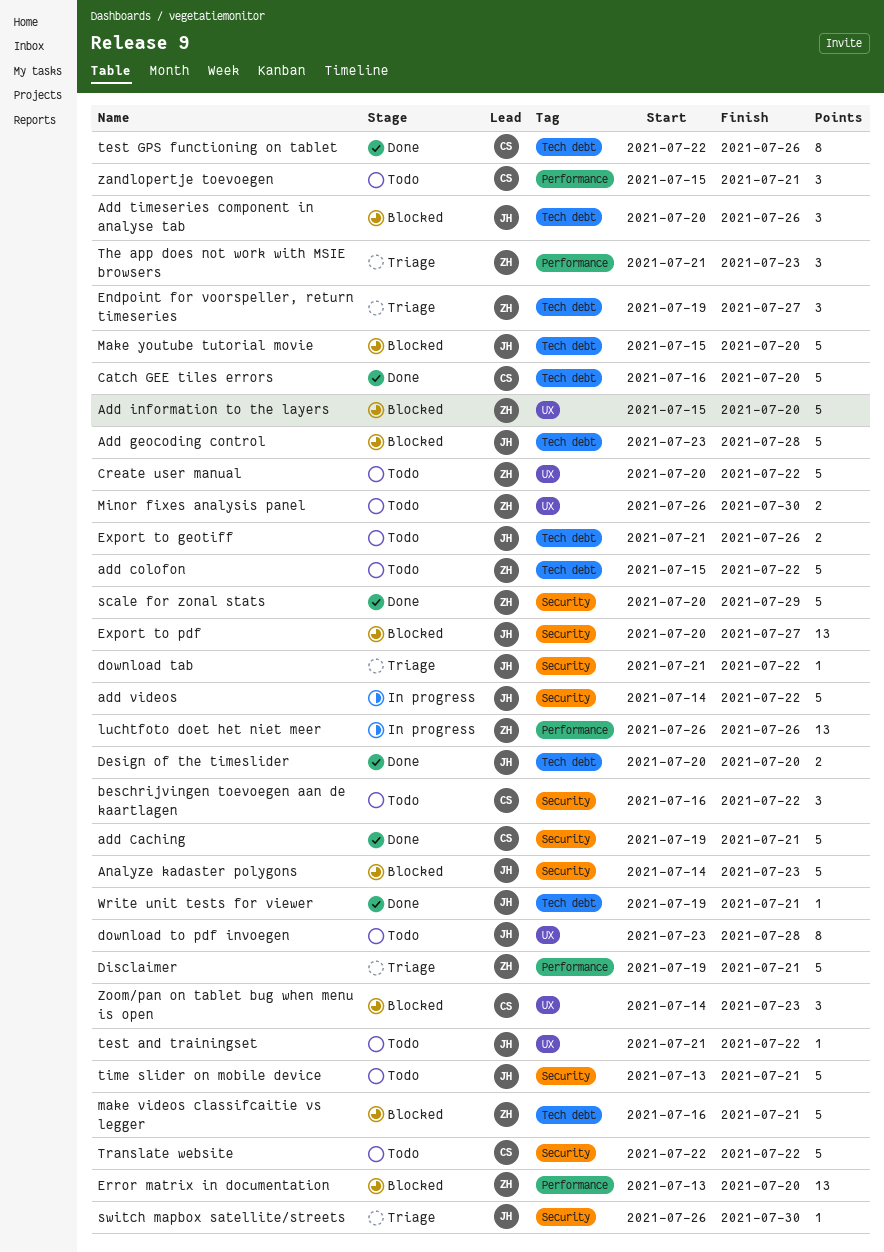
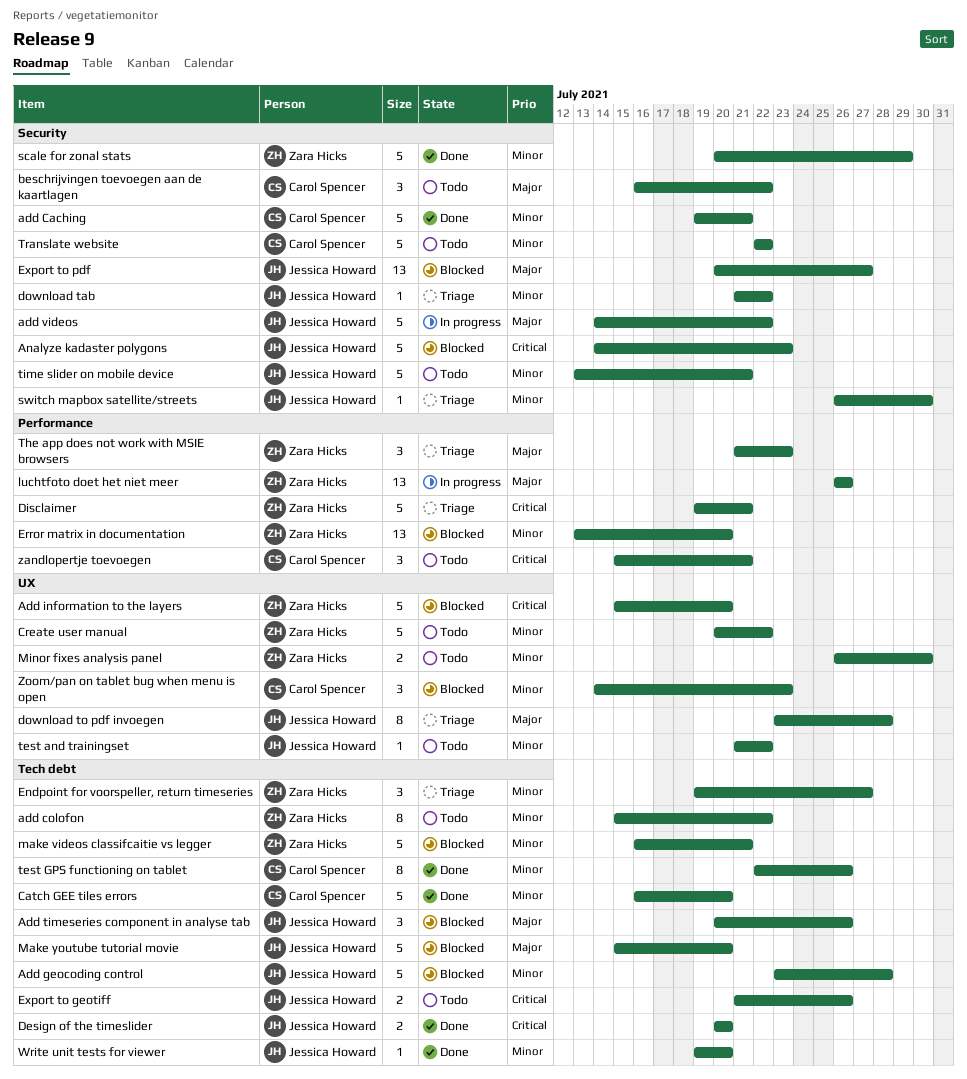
add colofon, estimate: 5 -> 8
download to pdf invoegen, status: Todo -> Triage
Write unit tests for viewer, due: Jul 21 -> Jul 20

